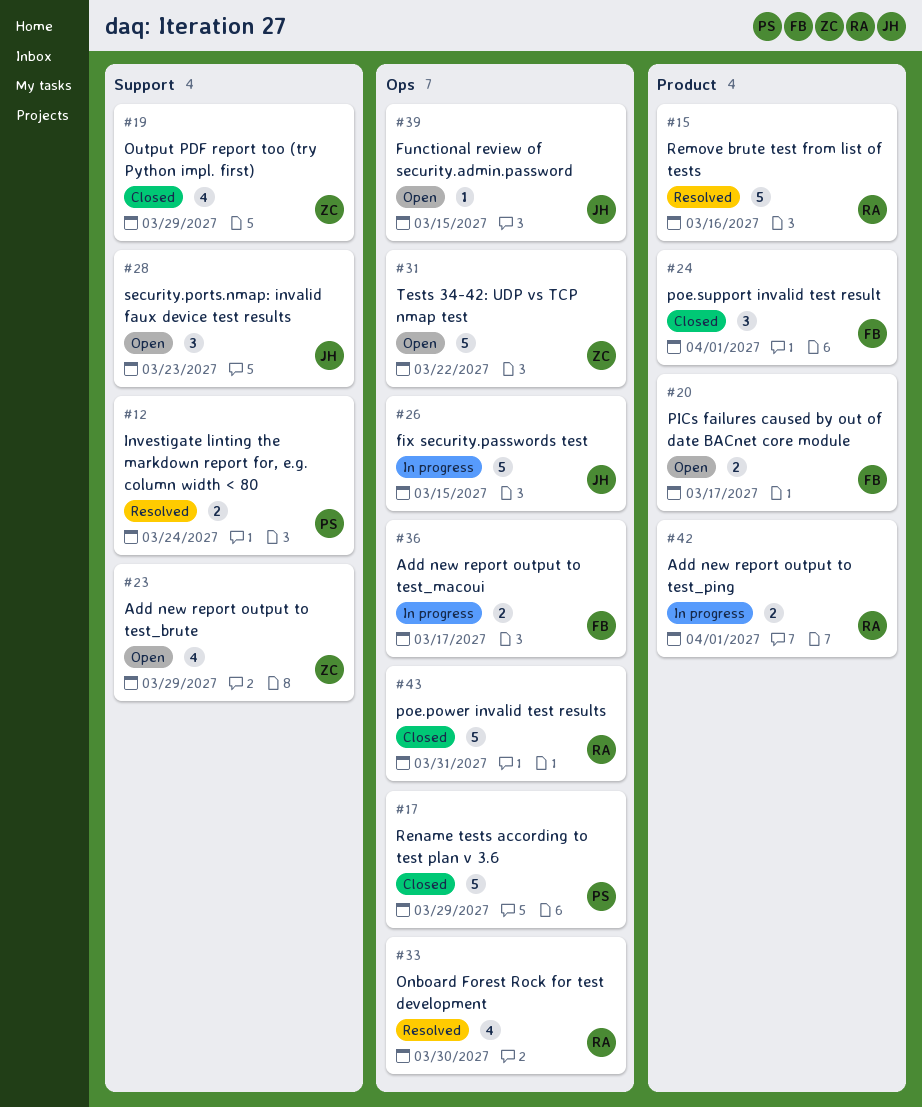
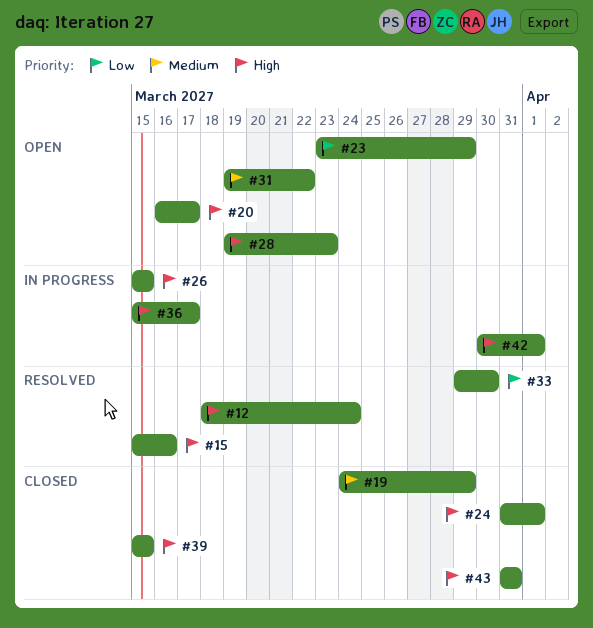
#17: present -> none
#39, status: Open -> Closed

